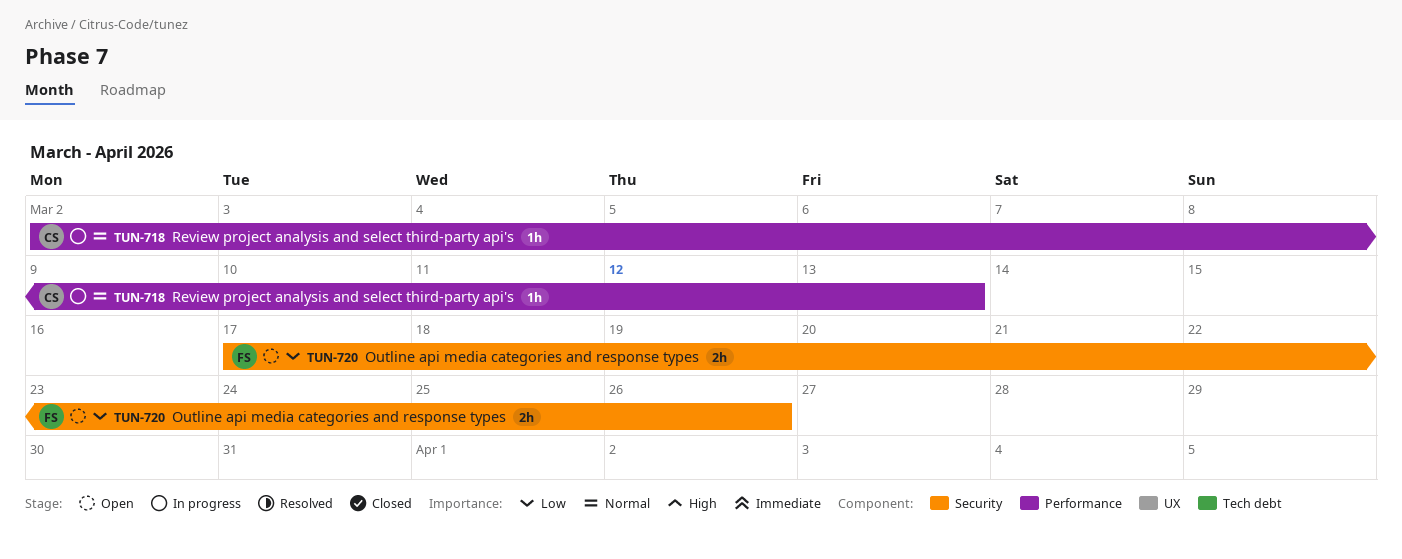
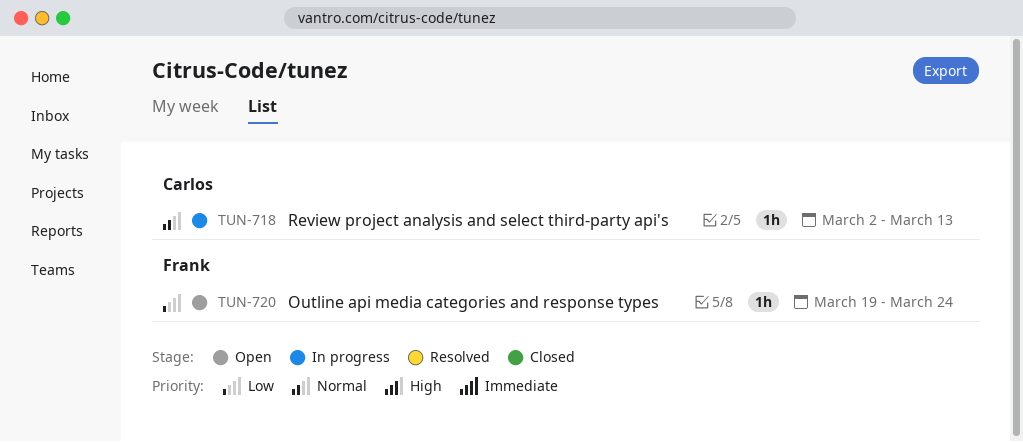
TUN-720, estimate: 2h -> 1h
TUN-720, start: Mar 17 -> Mar 19
TUN-720, due: Mar 26 -> Mar 24

